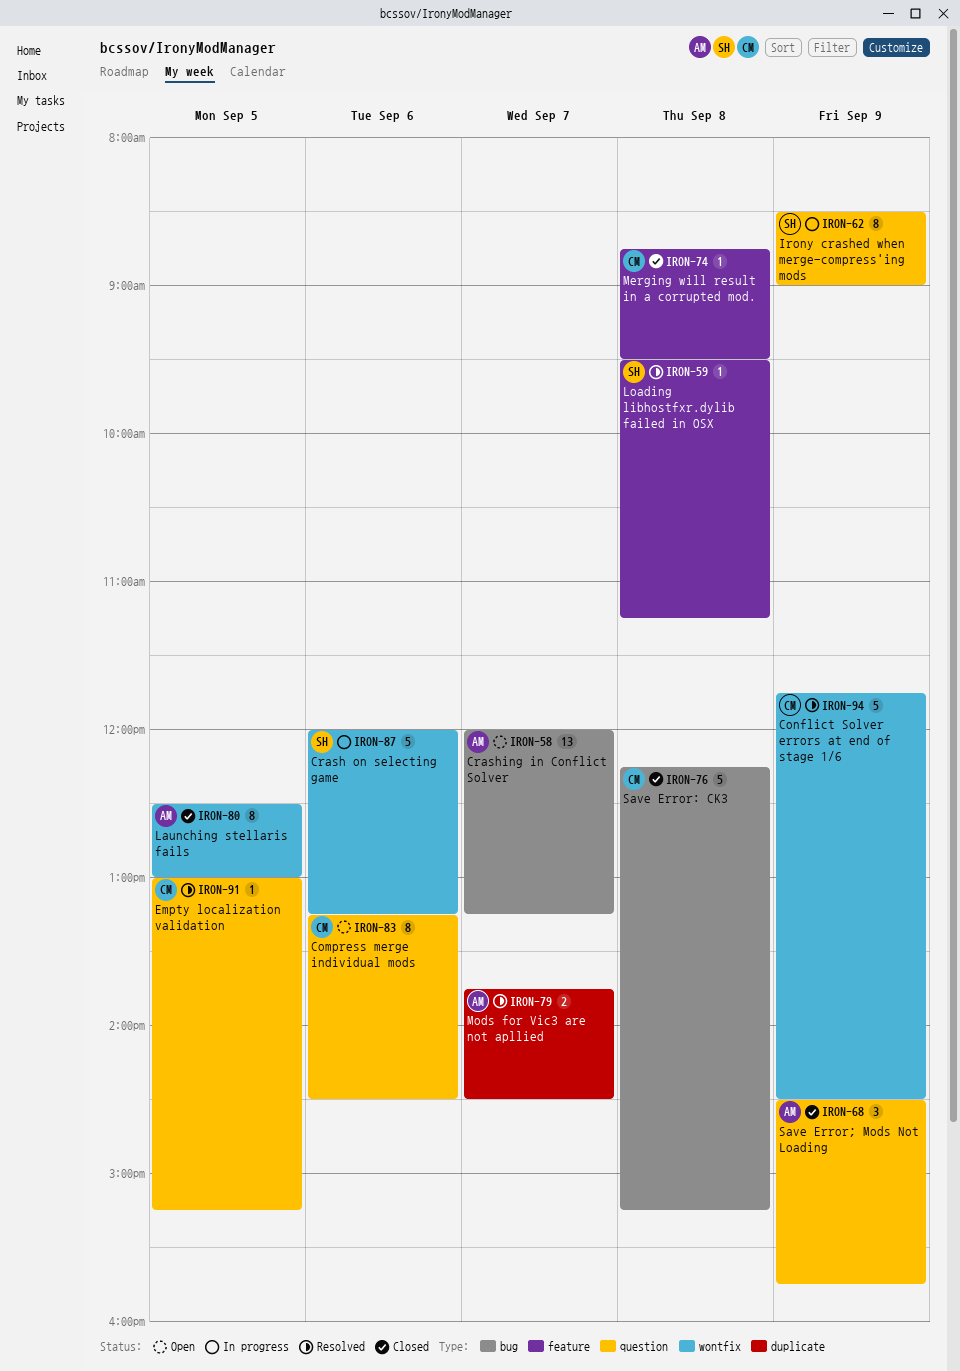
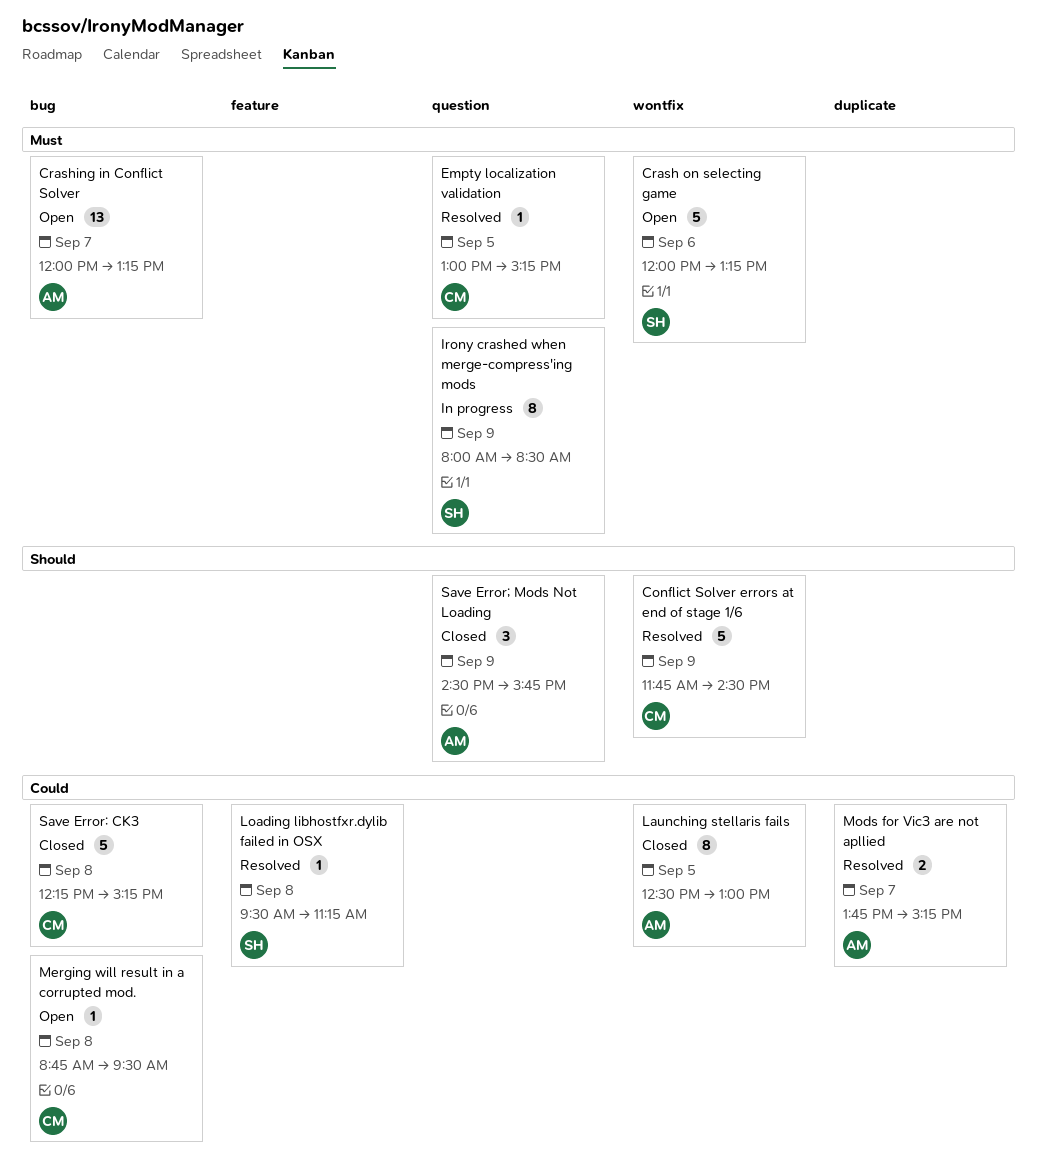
Compress merge individual mods: present -> none
Crash on selecting game, status: In progress -> Open
Irony crashed when merge-compress'ing mods, begins: 08:30 -> 08:00
Irony crashed when merge-compress'ing mods, ends: 09:00 -> 08:30
Merging will result in a corrupted mod., status: Closed -> Open
Merging will result in a corrupted mod., label: feature -> bug
Mods for Vic3 are not apllied, ends: 14:30 -> 15:15

